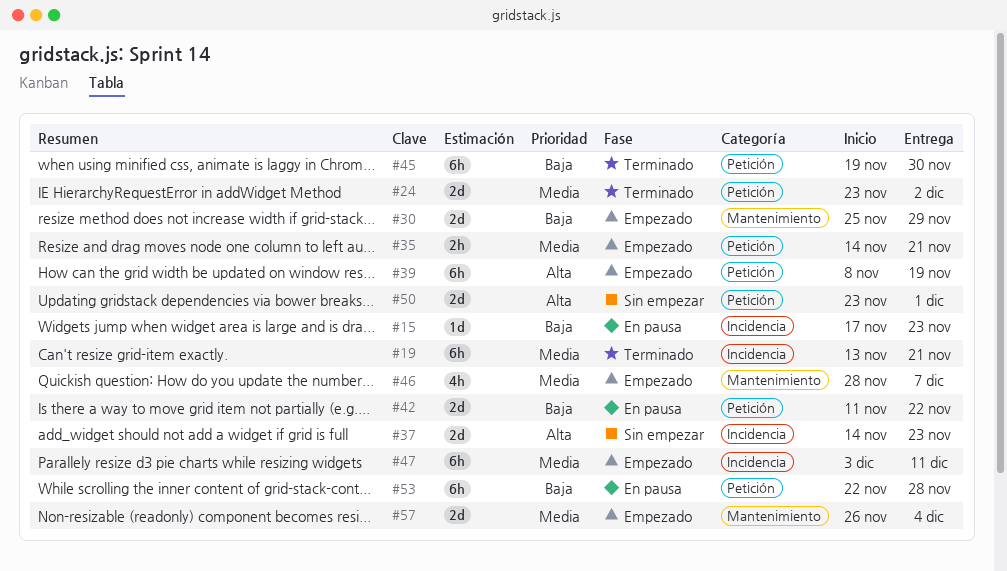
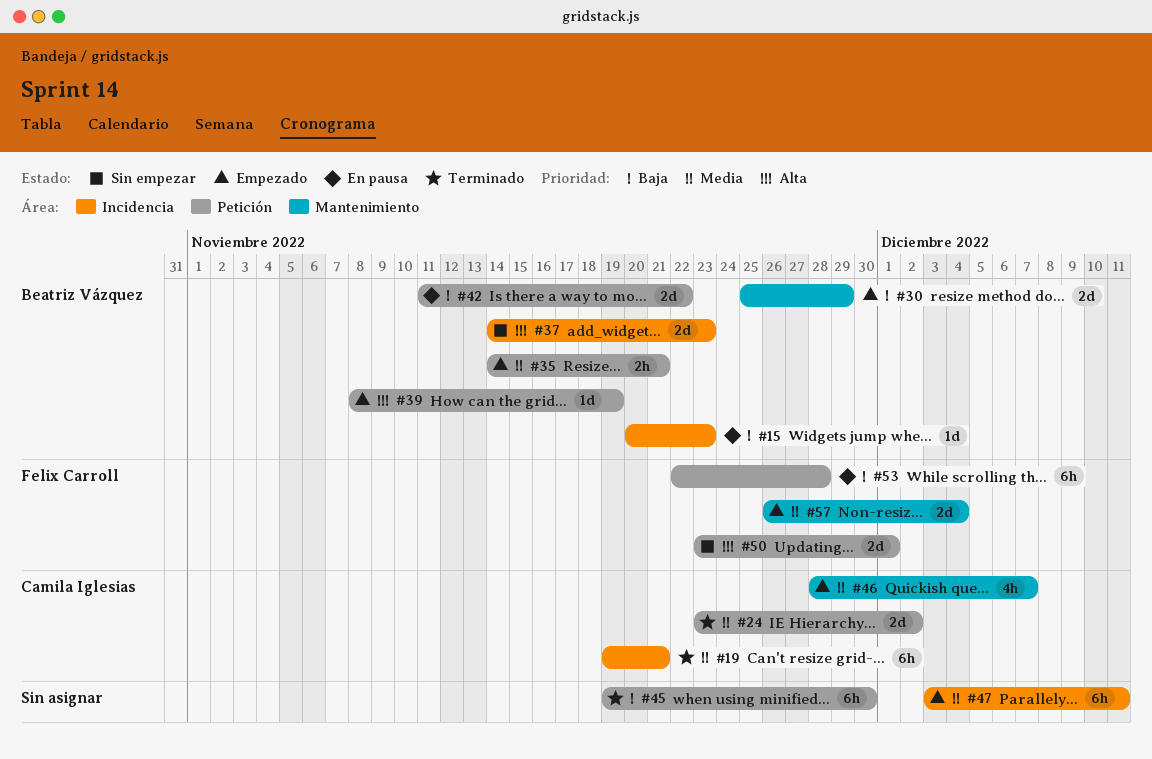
#15, start: Nov 17 -> Nov 20
#19, start: Nov 13 -> Nov 19
#39, estimate: 6h -> 1d

